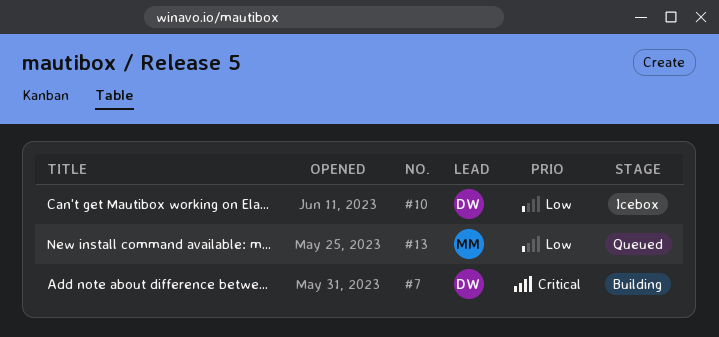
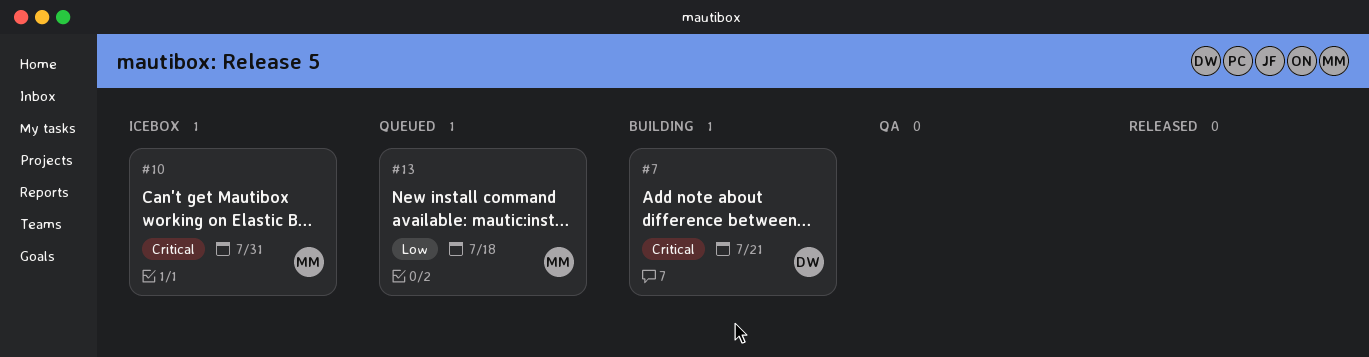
#10, owner: DW -> MM
#10, priority: Low -> Critical

